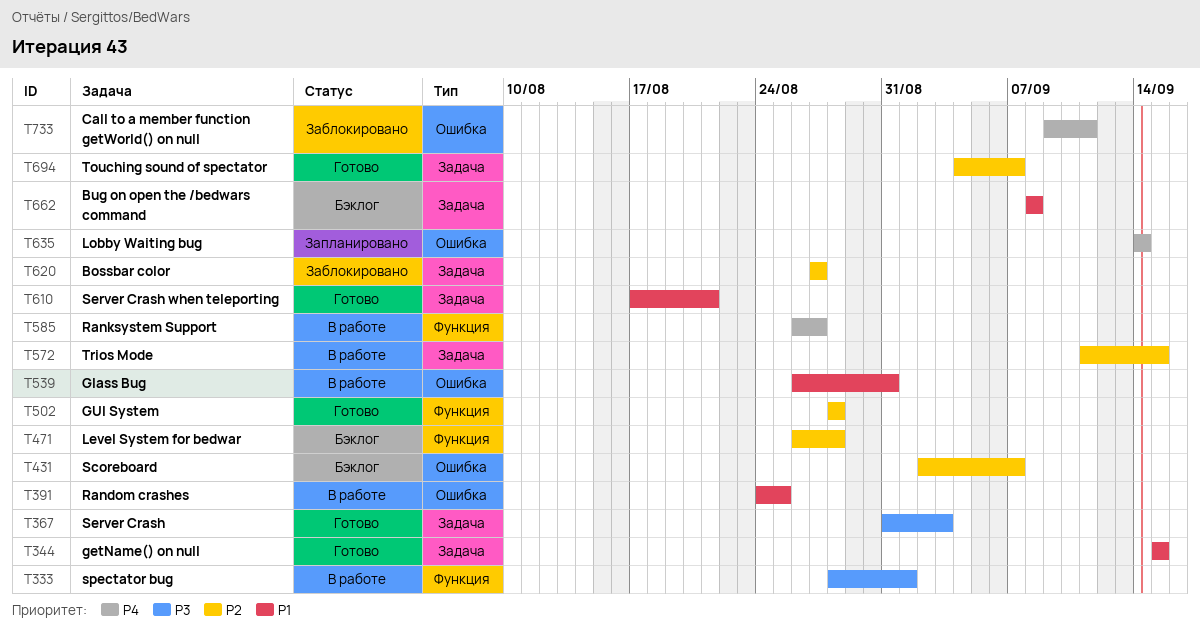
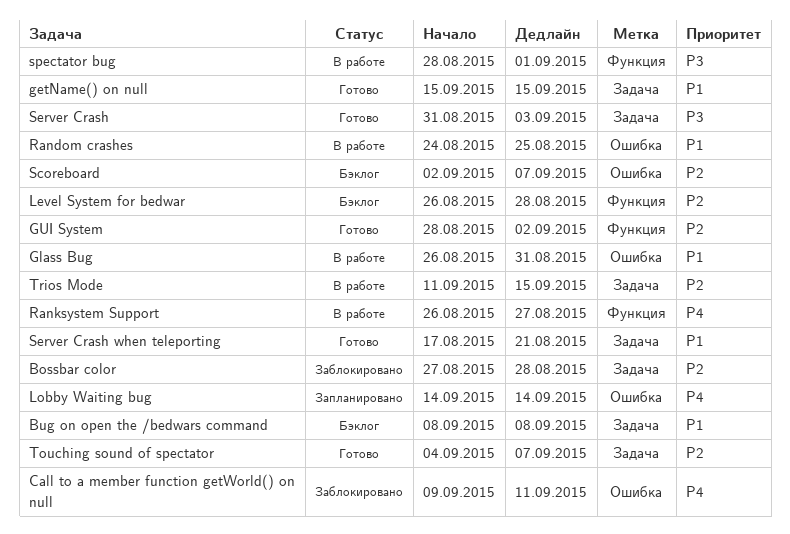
Bossbar color, due: Aug 27 -> Aug 28
GUI System, due: Aug 28 -> Sep 2

